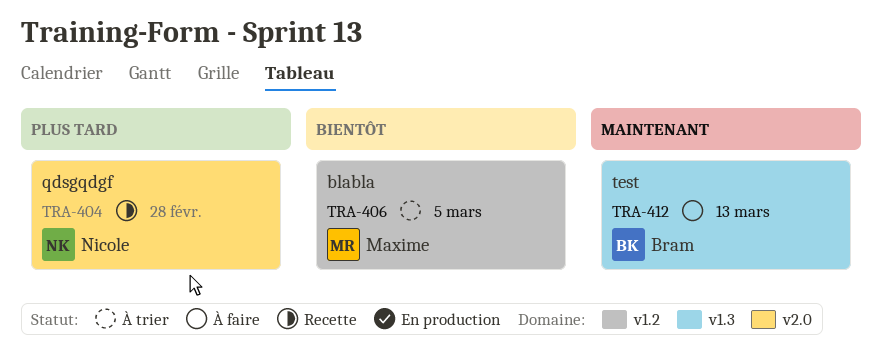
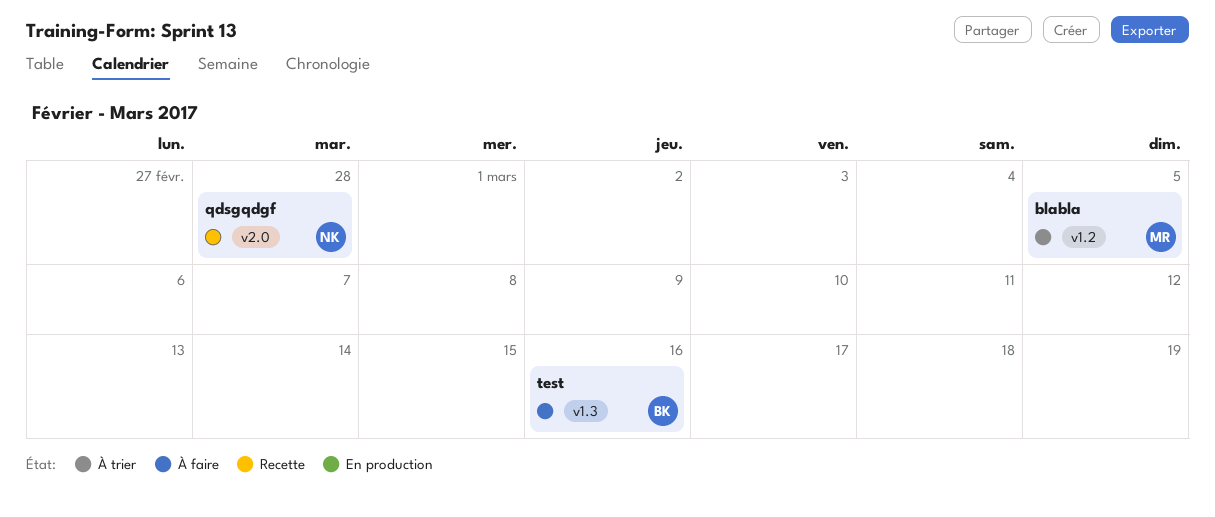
test, due: Mar 13 -> Mar 16

